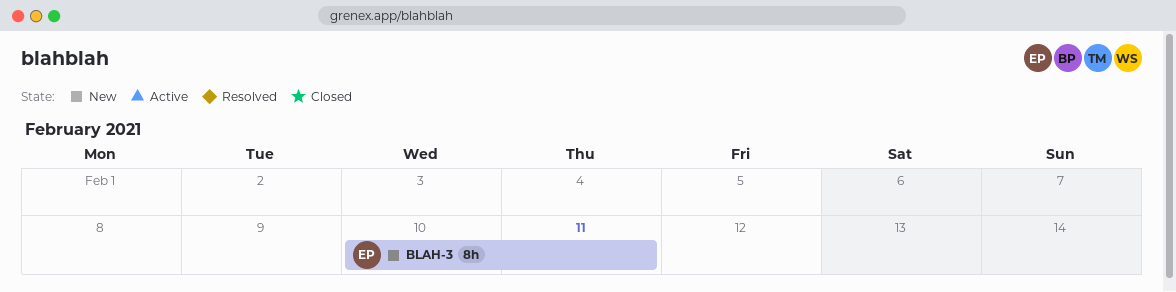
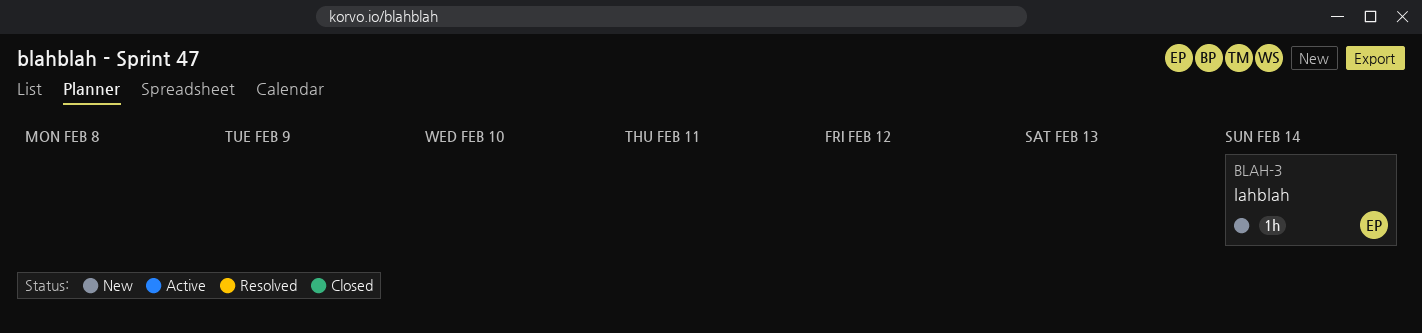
BLAH-3, estimate: 8h -> 1h
BLAH-3, due: Feb 11 -> Feb 14

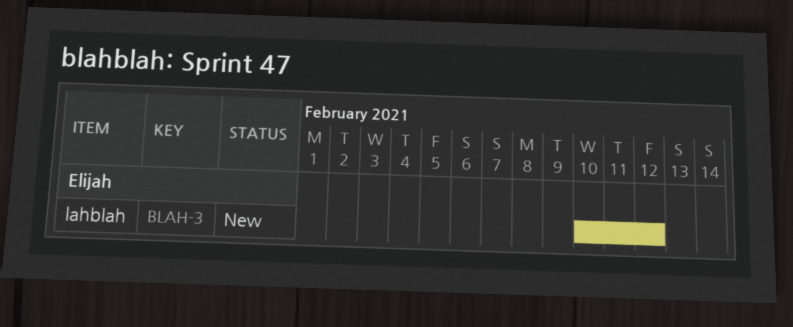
BLAH-3, due: Feb 14 -> Feb 12

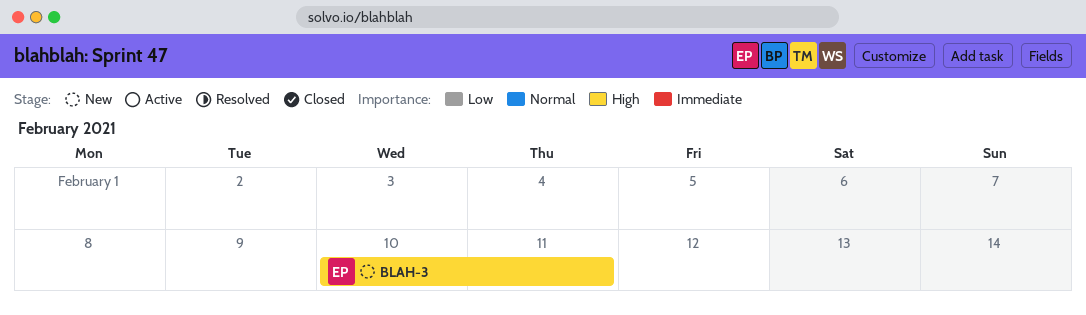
BLAH-3, due: Feb 12 -> Feb 11

